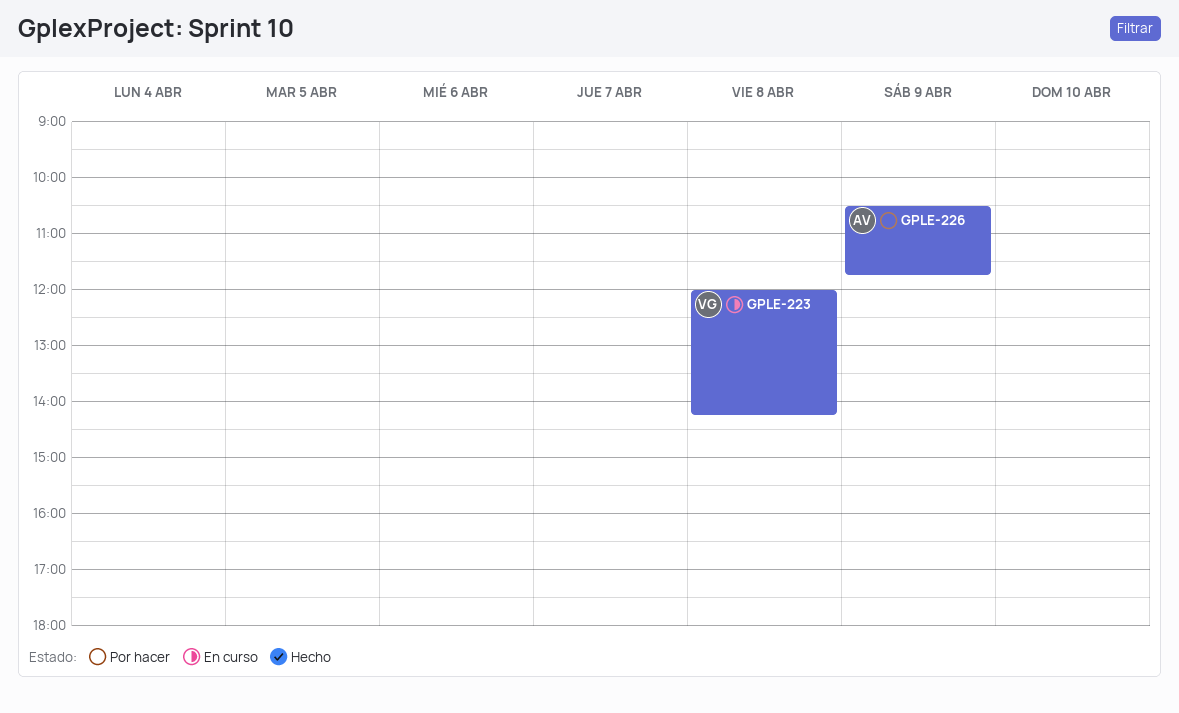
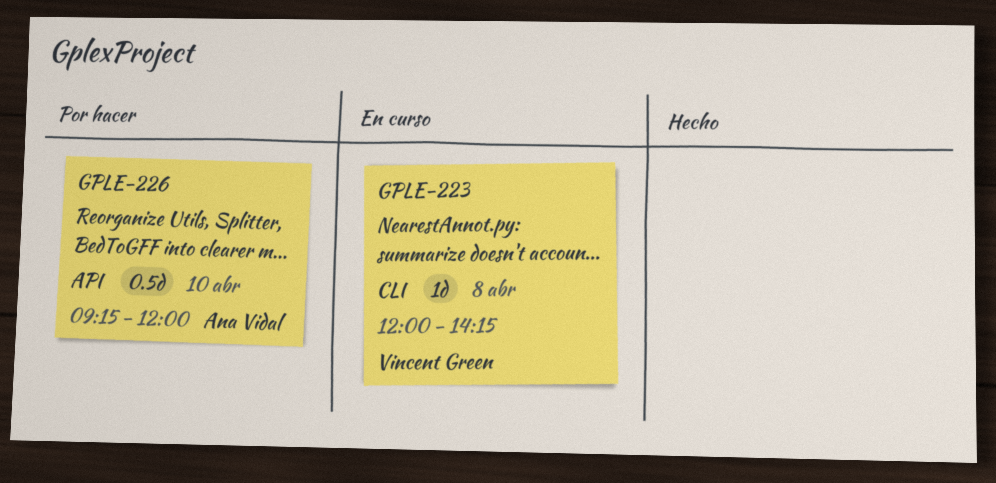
GPLE-226, day: Apr 9 -> Apr 10
GPLE-226, begins: 10:30 -> 09:15
GPLE-226, ends: 11:45 -> 12:00

